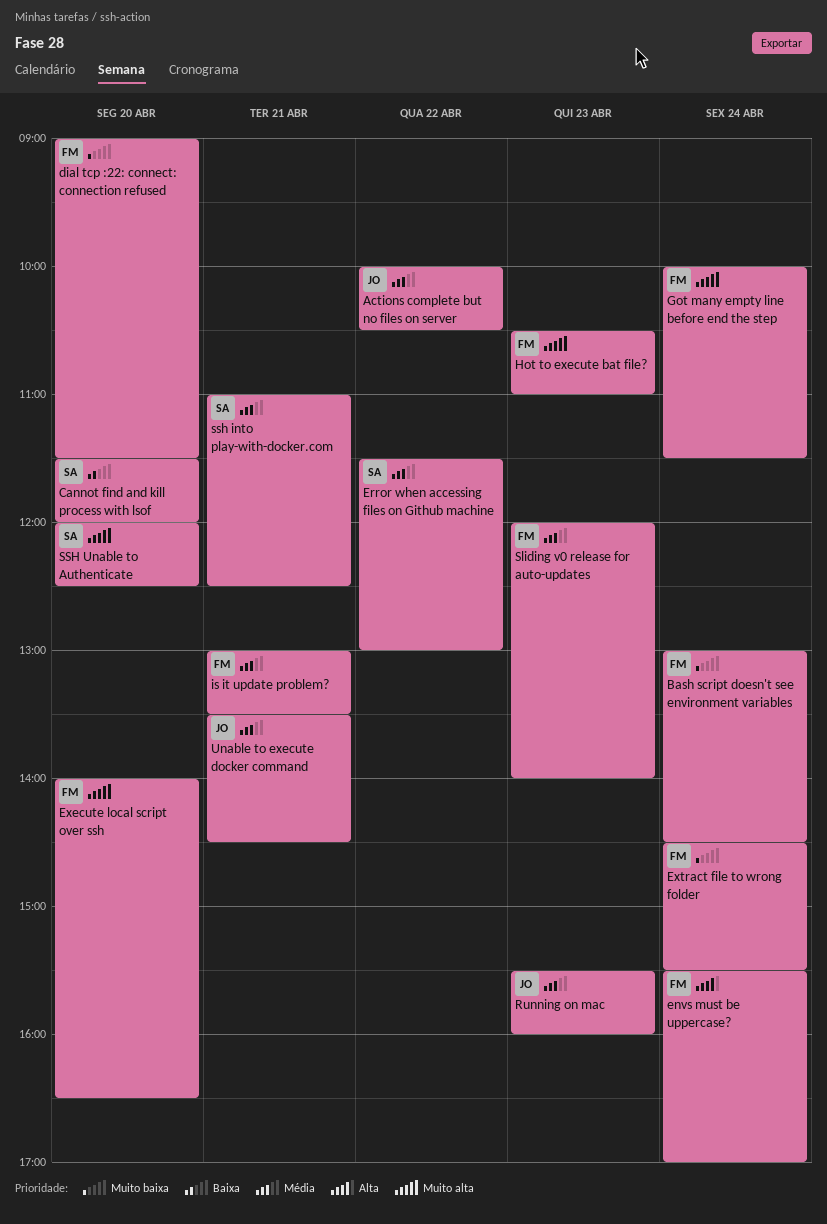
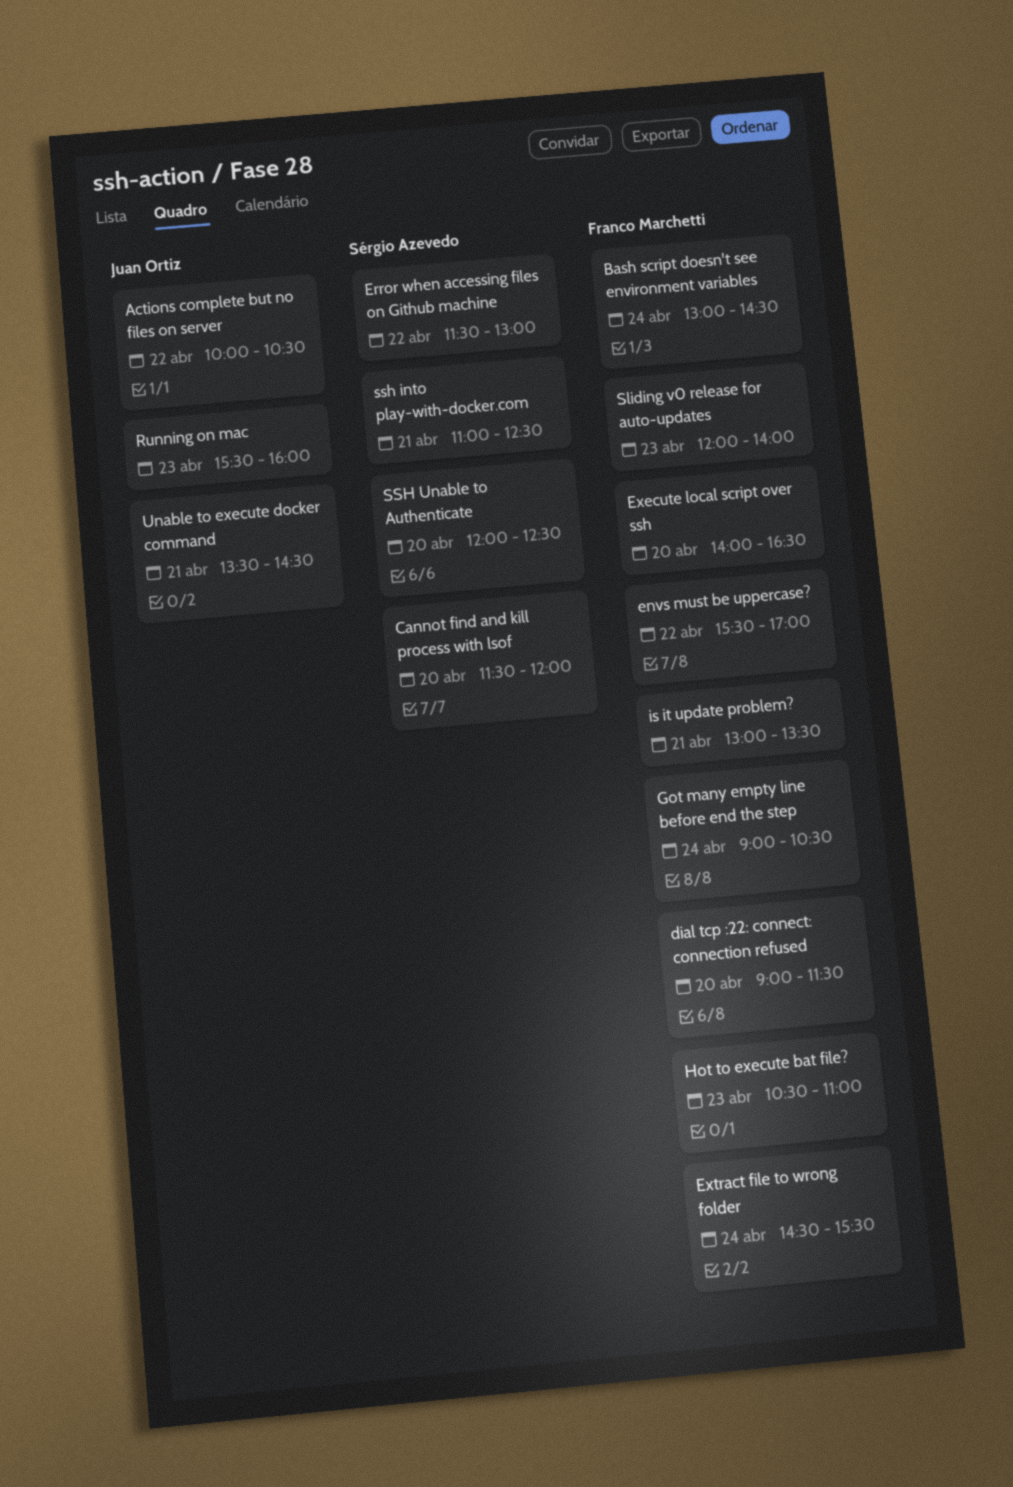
envs must be uppercase?, day: Apr 24 -> Apr 22
Got many empty line before end the step, begins: 10:00 -> 09:00
Got many empty line before end the step, ends: 11:30 -> 10:30

